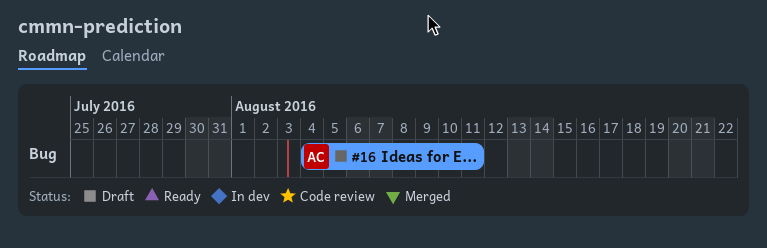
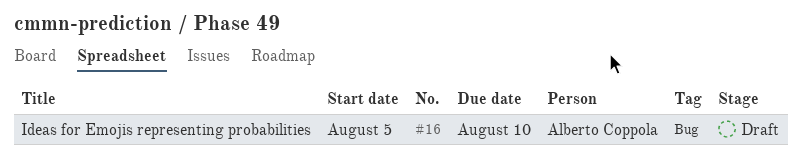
#16, start: Aug 4 -> Aug 5
#16, due: Aug 11 -> Aug 10

